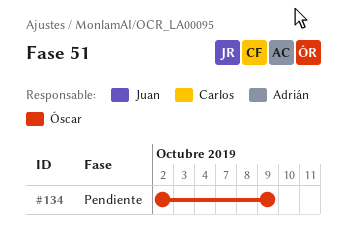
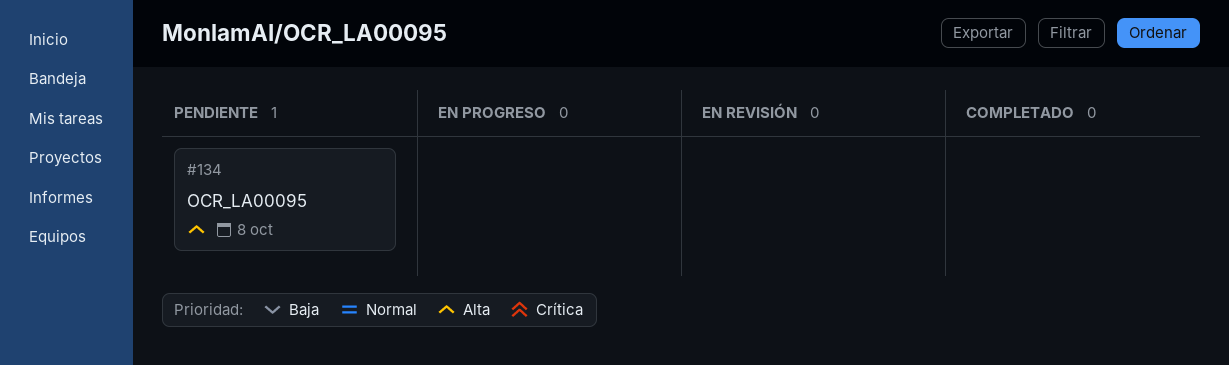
#134, due: Oct 9 -> Oct 8

